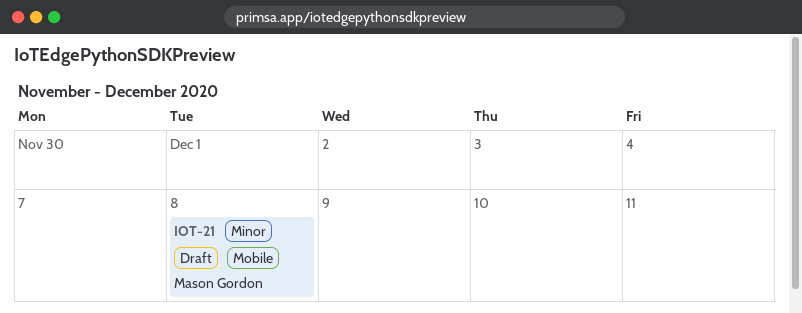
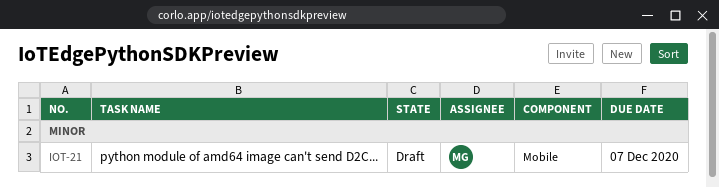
IOT-21, due: Dec 8 -> Dec 7

